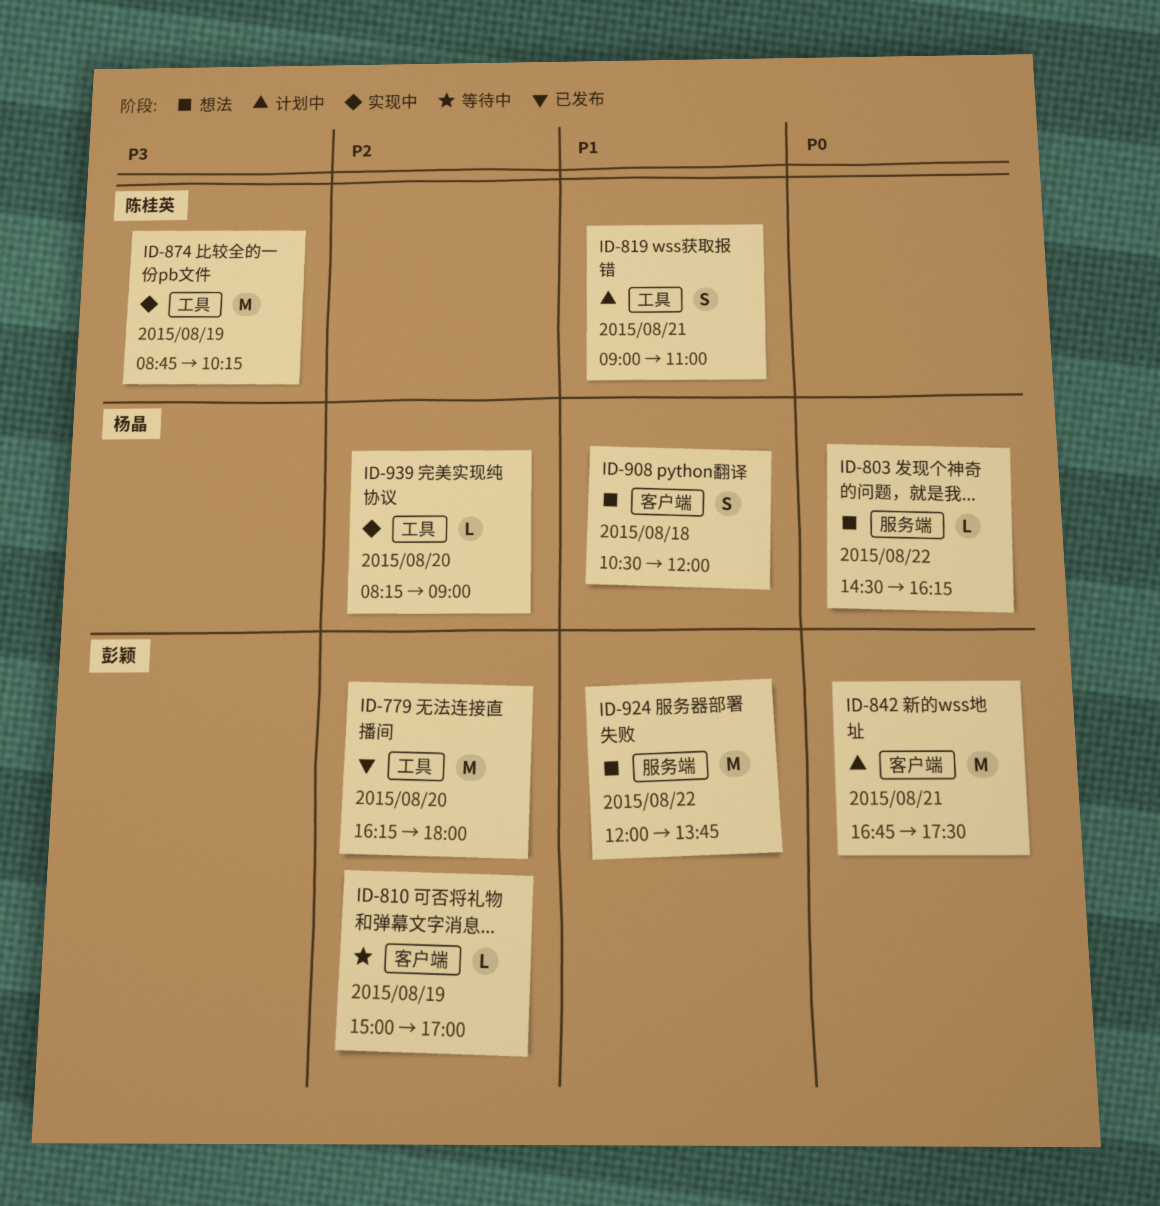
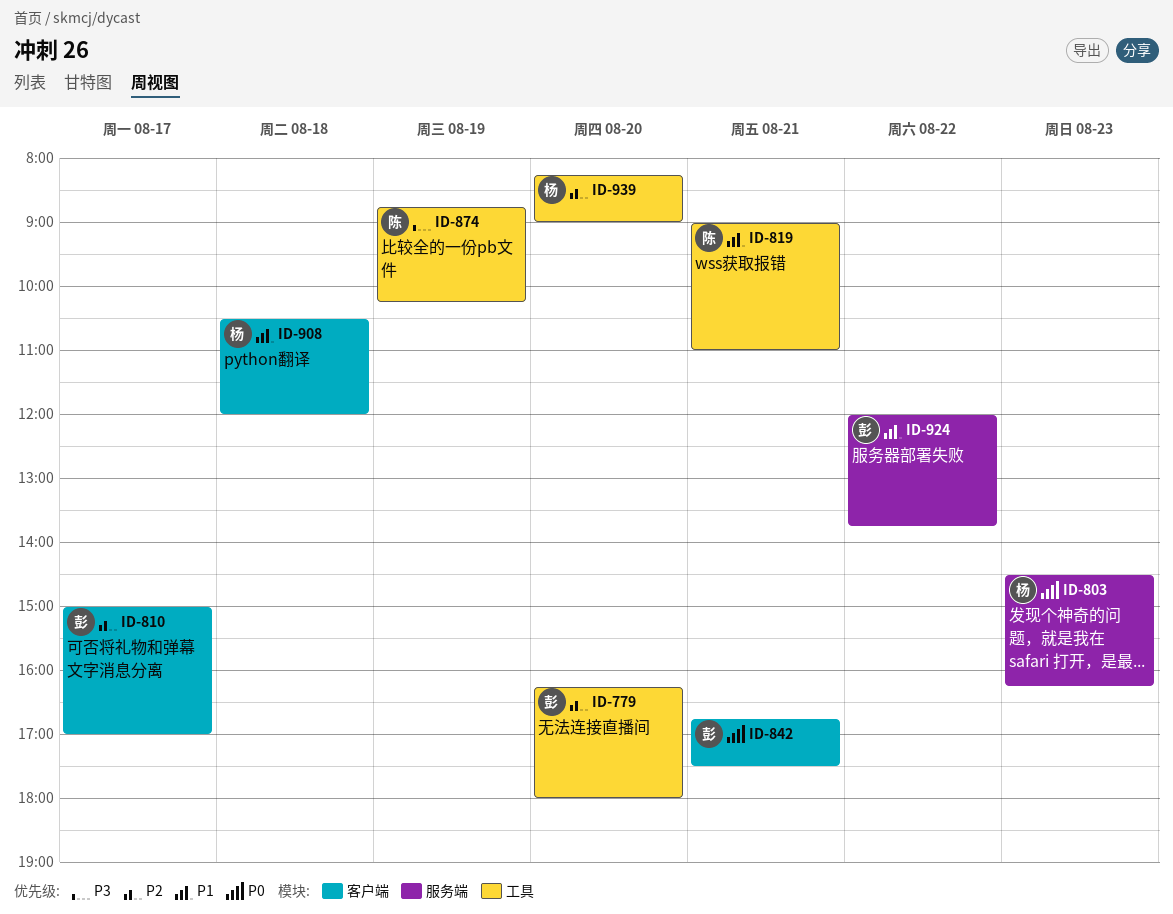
ID-803, day: Aug 22 -> Aug 23
ID-810, day: Aug 19 -> Aug 17

